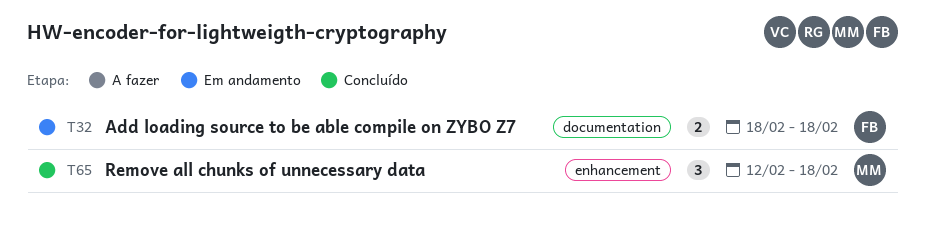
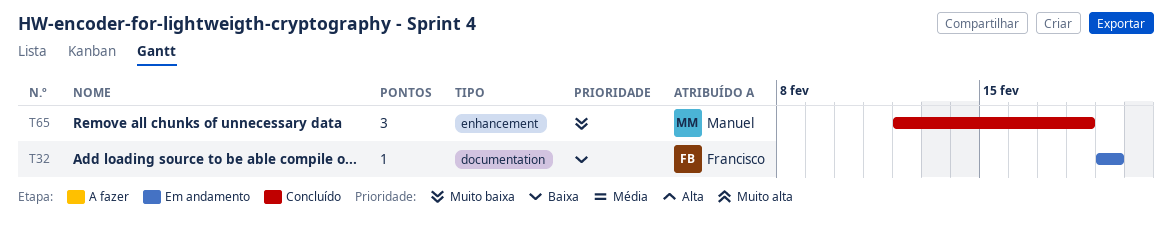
T32, estimate: 2 -> 1
T32, start: Feb 18 -> Feb 19
T32, due: Feb 18 -> Feb 19

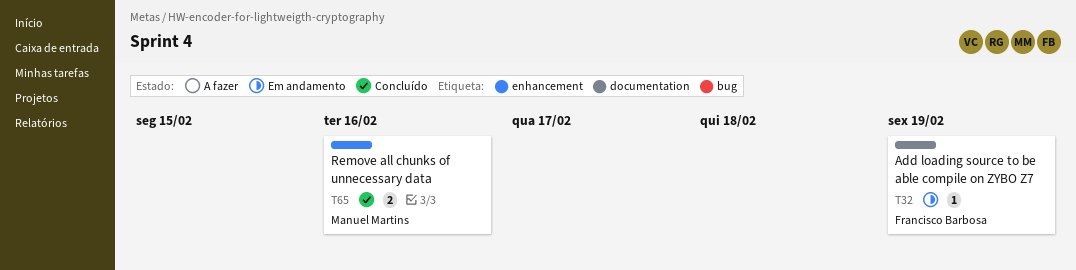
T65, estimate: 3 -> 2
T65, due: Feb 18 -> Feb 16

